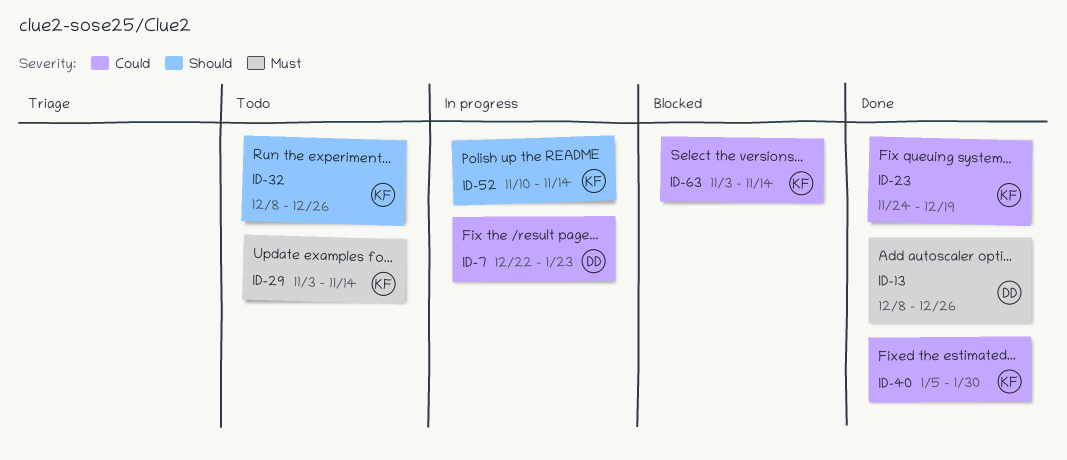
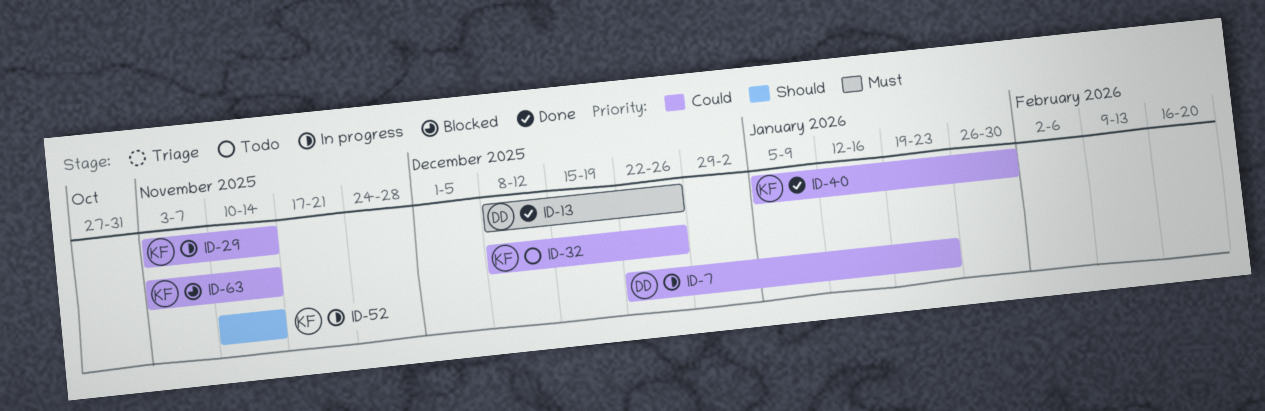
ID-23: present -> none
ID-29, status: Todo -> In progress
ID-29, priority: Must -> Could
ID-32, priority: Should -> Could

